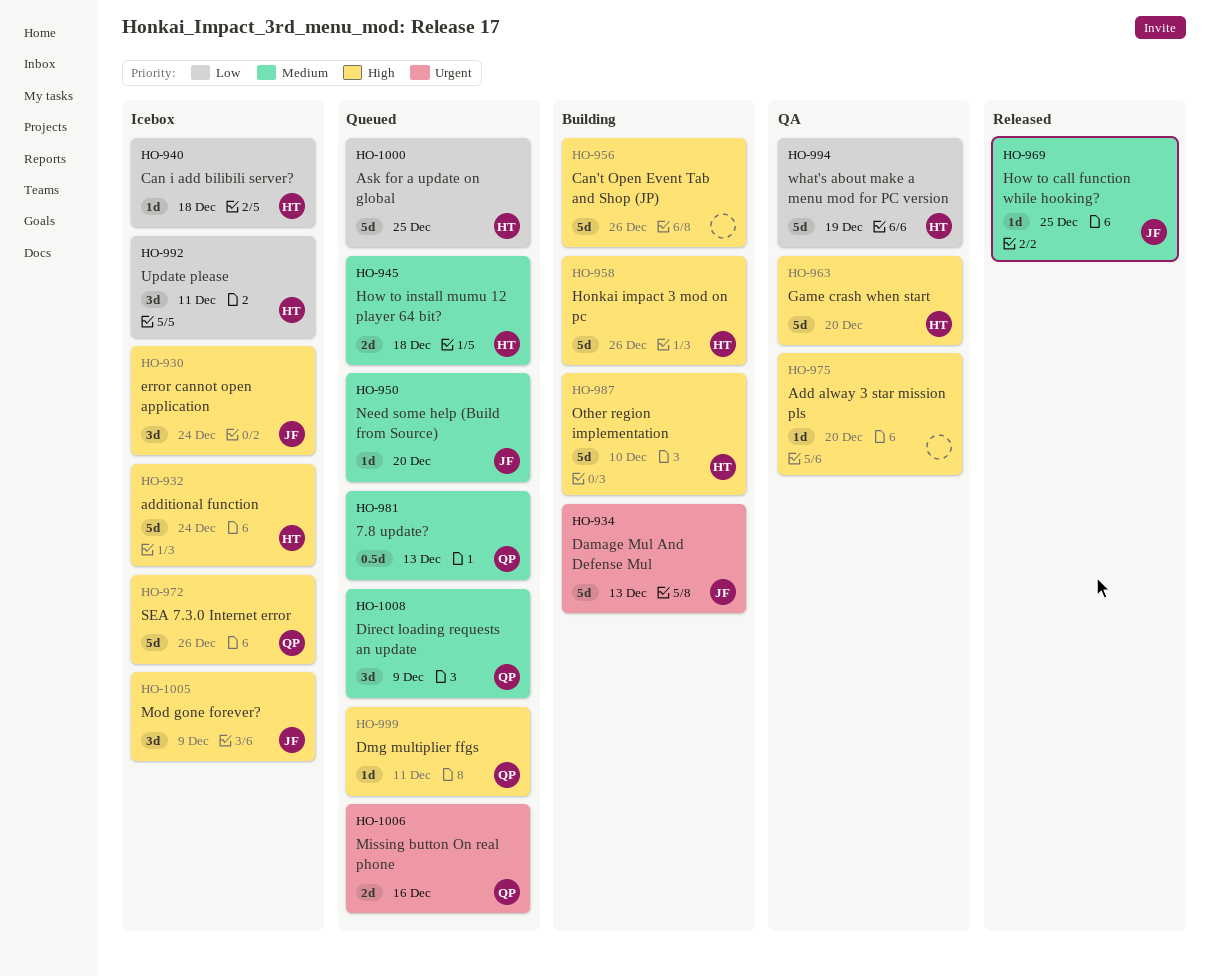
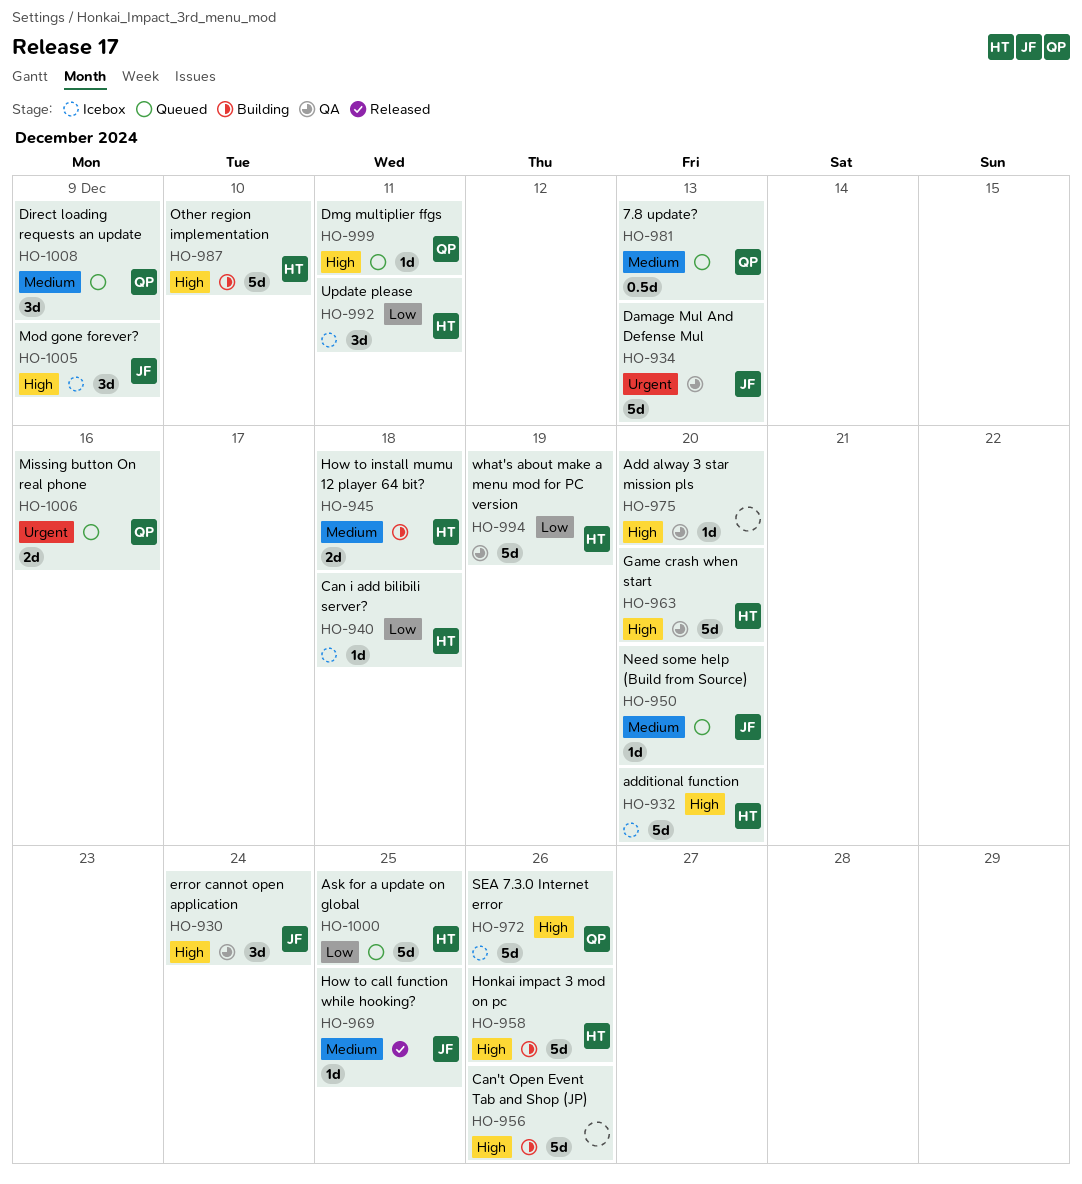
HO-930, status: Icebox -> QA
HO-932, due: Dec 24 -> Dec 20
HO-934, status: Building -> QA
HO-945, status: Queued -> Building

